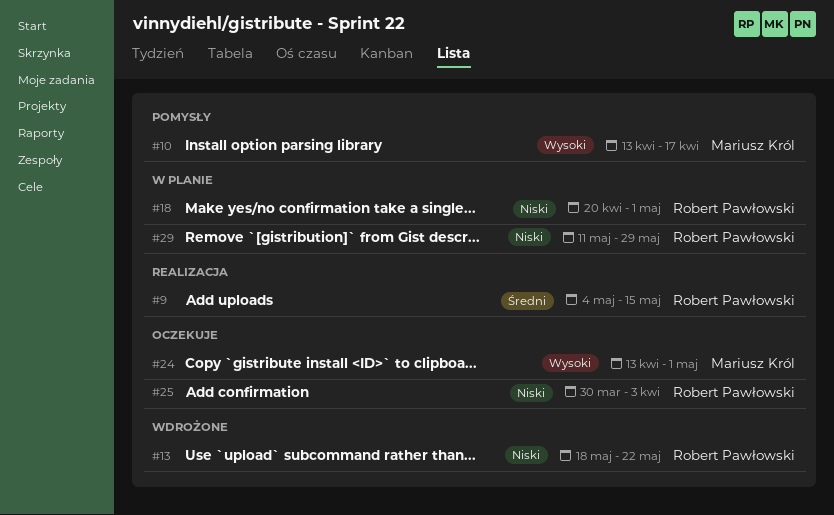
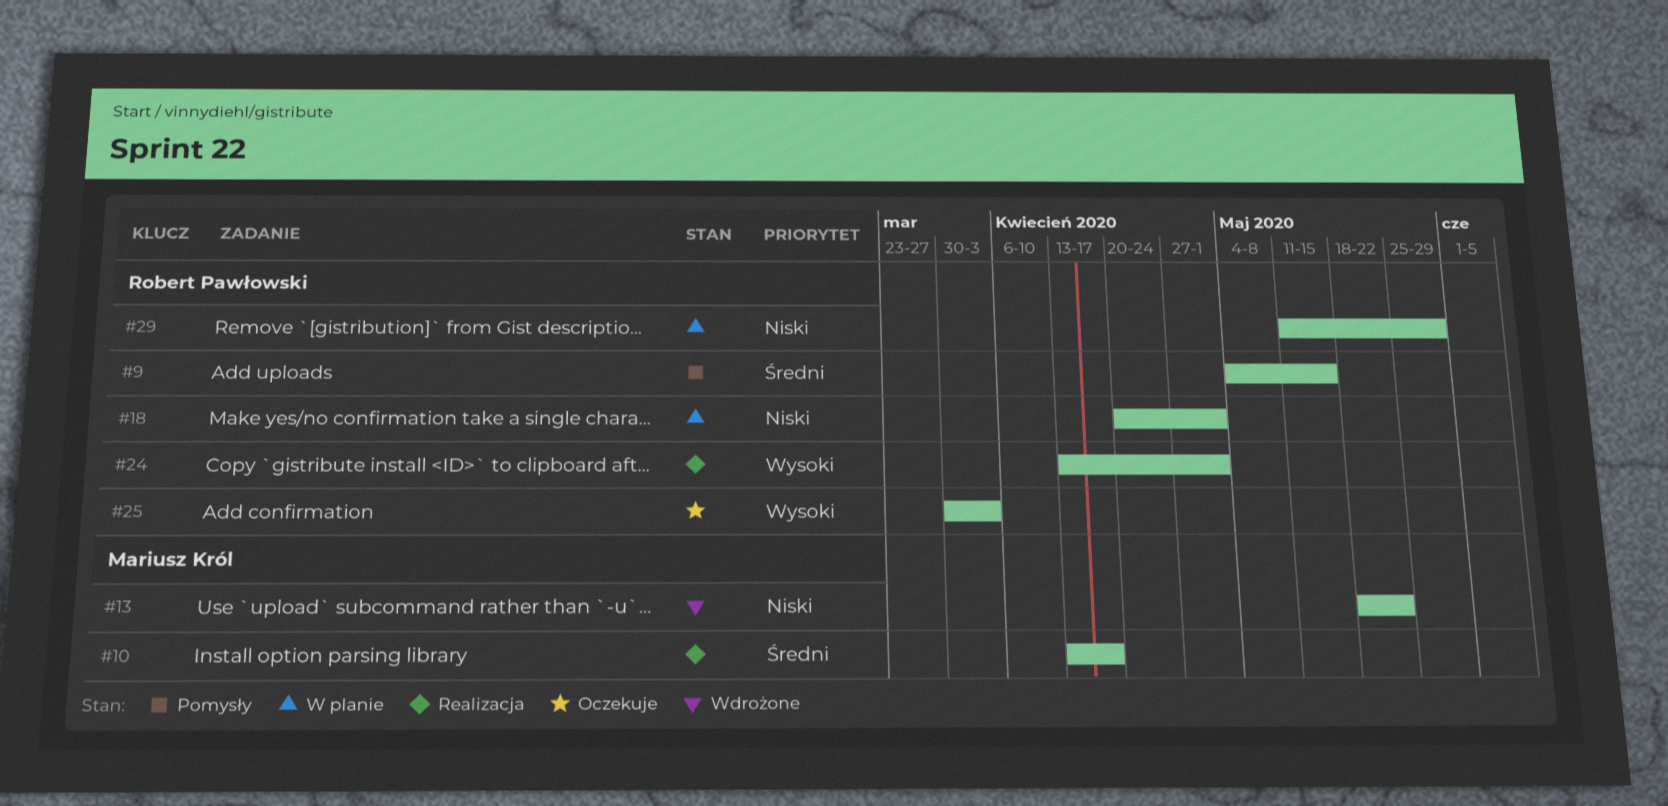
#9, status: Realizacja -> Pomysły
#10, status: Pomysły -> Realizacja
#10, priority: Wysoki -> Średni
#13, owner: Robert Pawłowski -> Mariusz Król
#24, status: Oczekuje -> Realizacja
#24, owner: Mariusz Król -> Robert Pawłowski
#25, priority: Niski -> Wysoki

